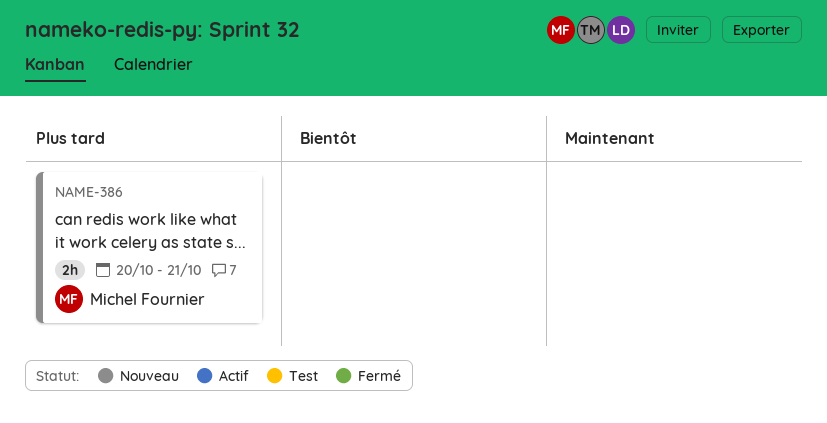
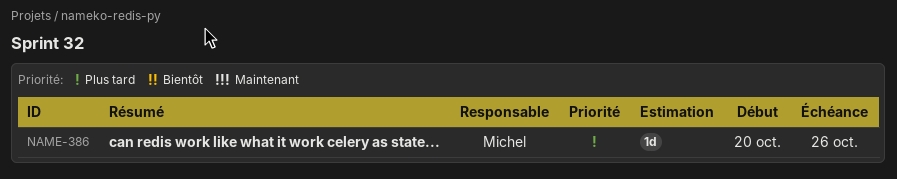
NAME-386, estimate: 2h -> 1d
NAME-386, due: Oct 21 -> Oct 26

